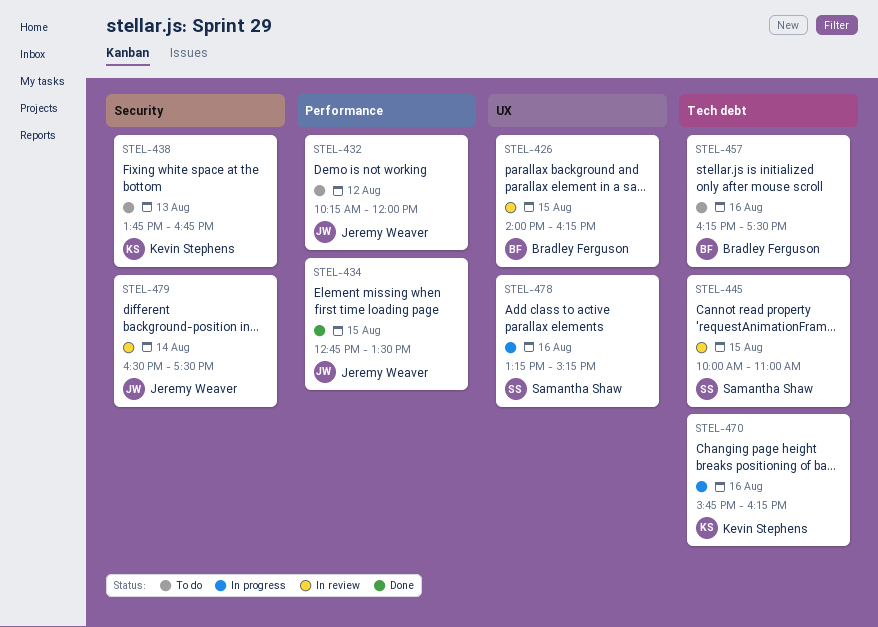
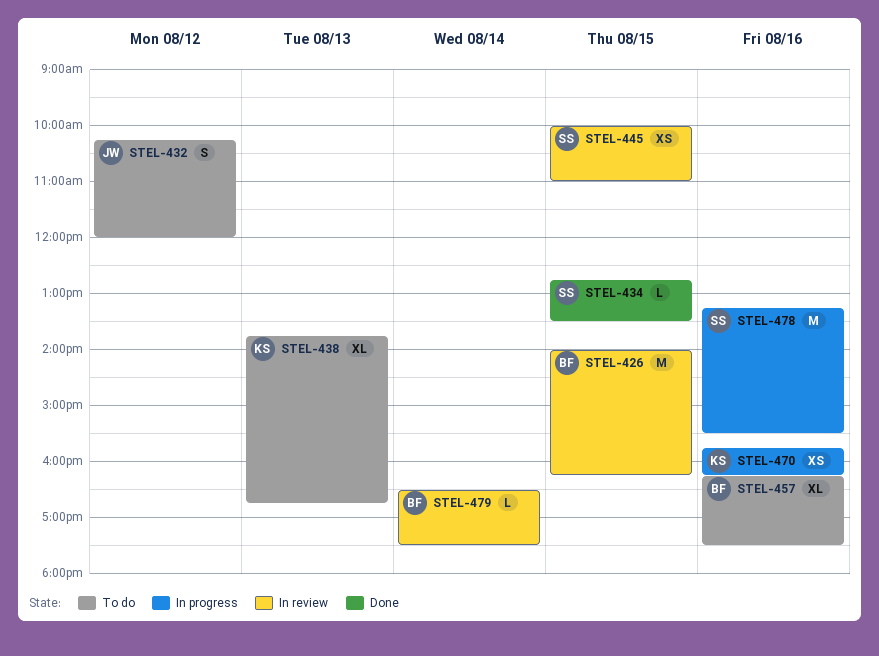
STEL-434, owner: Jeremy Weaver -> Samantha Shaw
STEL-478, ends: 15:15 -> 15:30
STEL-479, owner: Jeremy Weaver -> Bradley Ferguson

